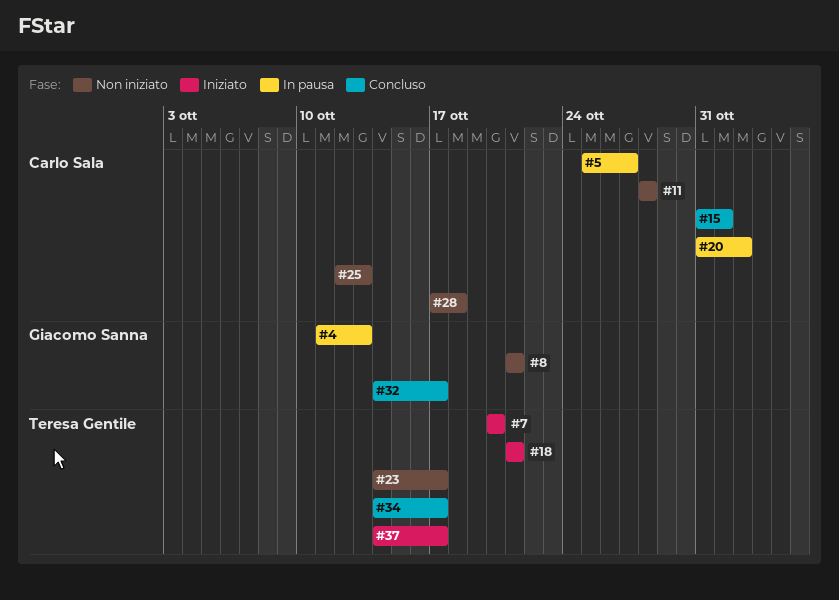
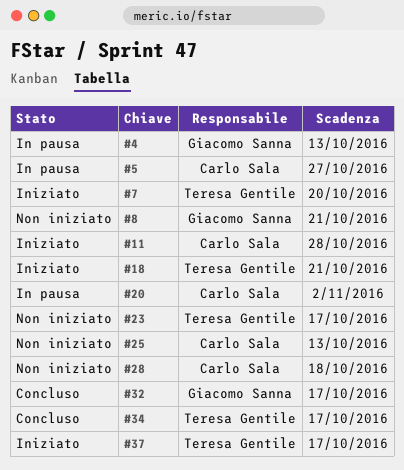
#11, status: Non iniziato -> Iniziato
#15: present -> none

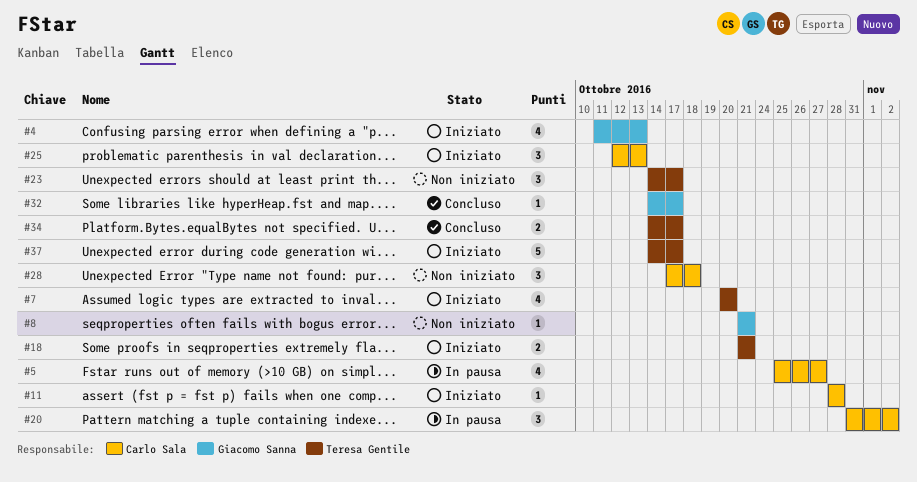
#4, status: In pausa -> Iniziato
#25, status: Non iniziato -> Iniziato

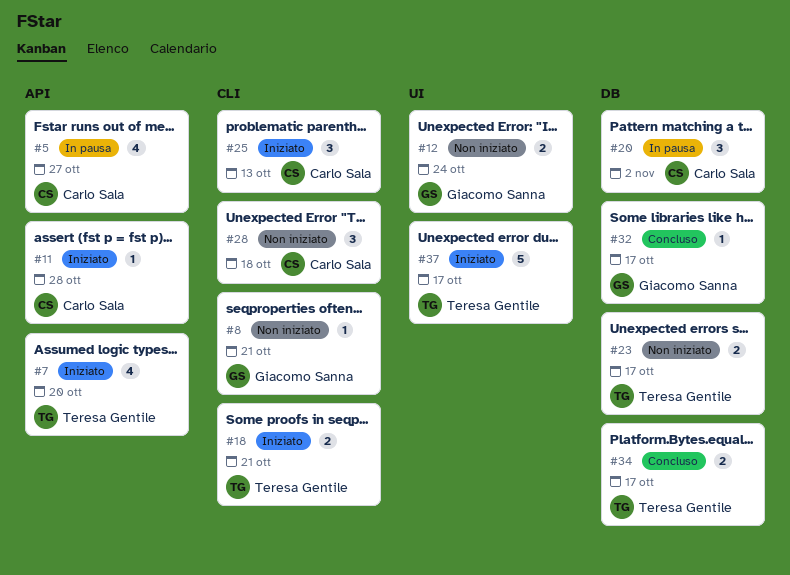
#4: present -> none
#12: none -> present
#23, estimate: 3 -> 2

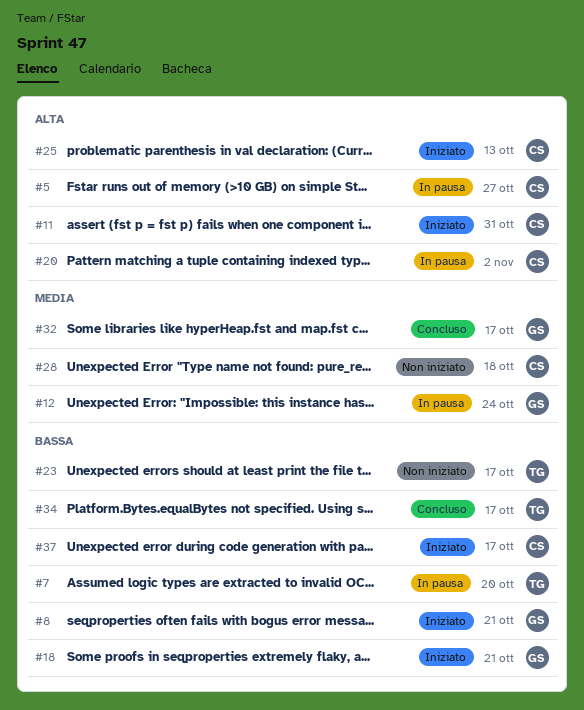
#7, status: Iniziato -> In pausa
#8, status: Non iniziato -> Iniziato
#11, due: Oct 28 -> Oct 31
#12, status: Non iniziato -> In pausa
#18, owner: Teresa Gentile -> Giacomo Sanna
#37, owner: Teresa Gentile -> Carlo Sala

